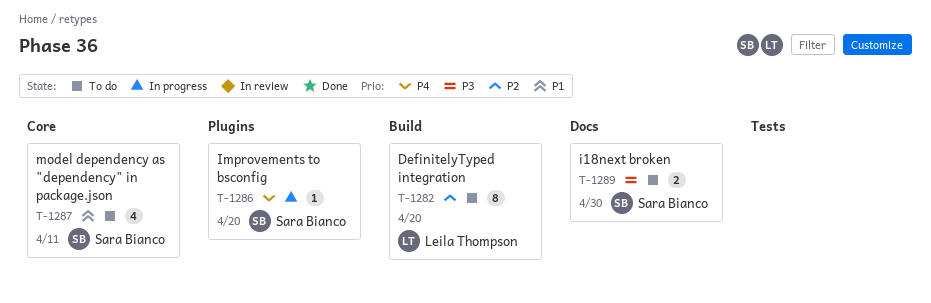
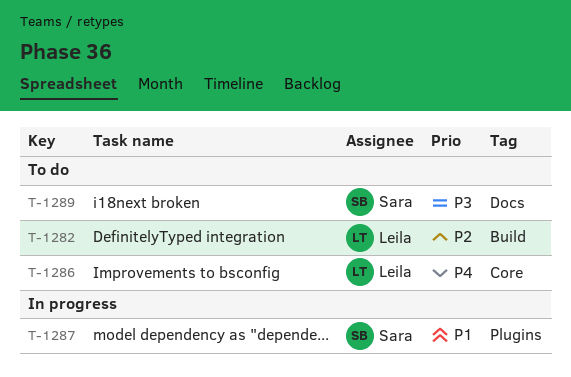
T-1286, status: In progress -> To do
T-1286, owner: Sara Bianco -> Leila Thompson
T-1286, label: Plugins -> Core
T-1287, status: To do -> In progress
T-1287, label: Core -> Plugins

